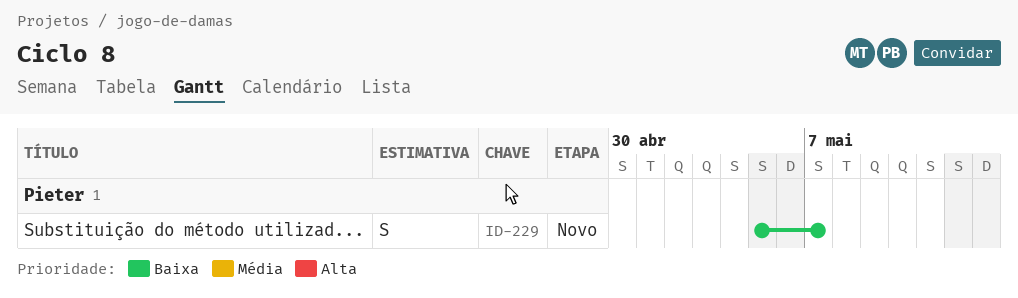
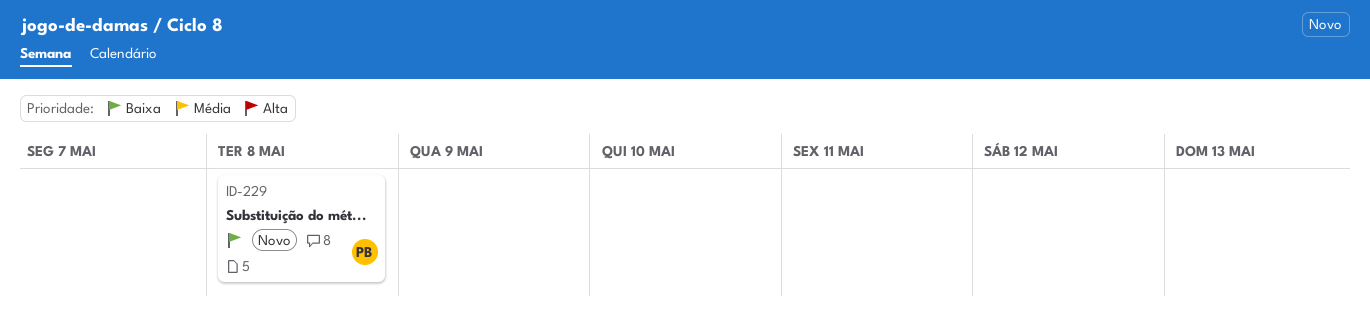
ID-229, due: May 7 -> May 8

